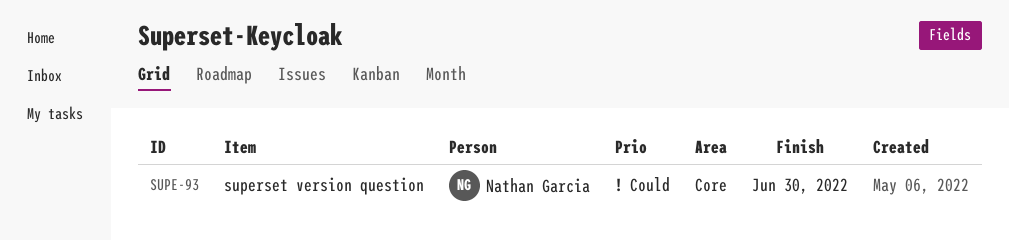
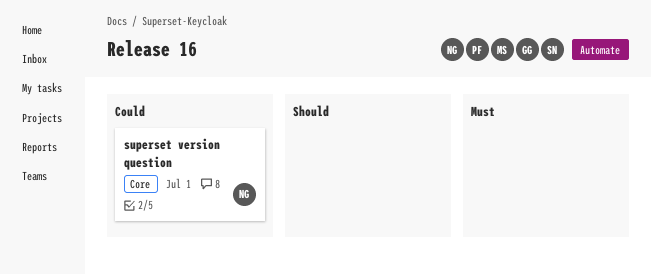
superset version question, due: Jun 30 -> Jul 1

